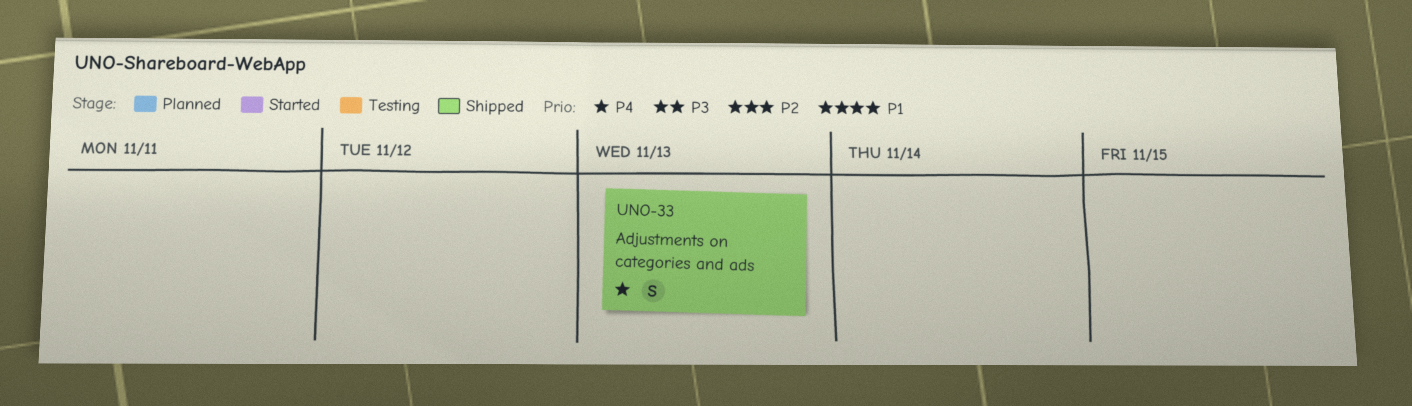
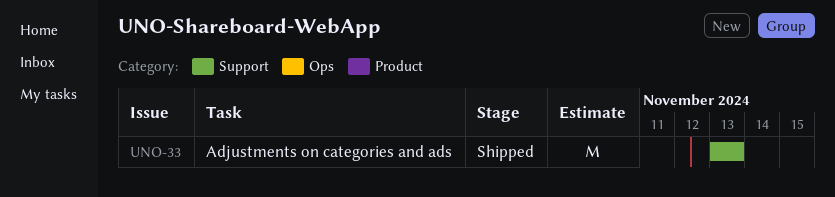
UNO-33, estimate: S -> M

